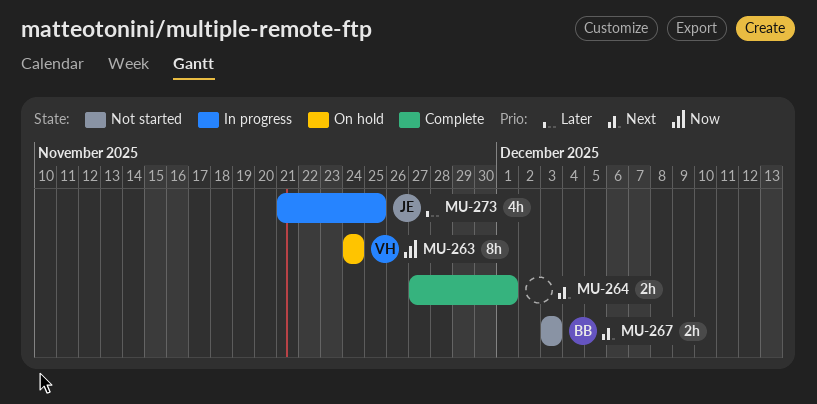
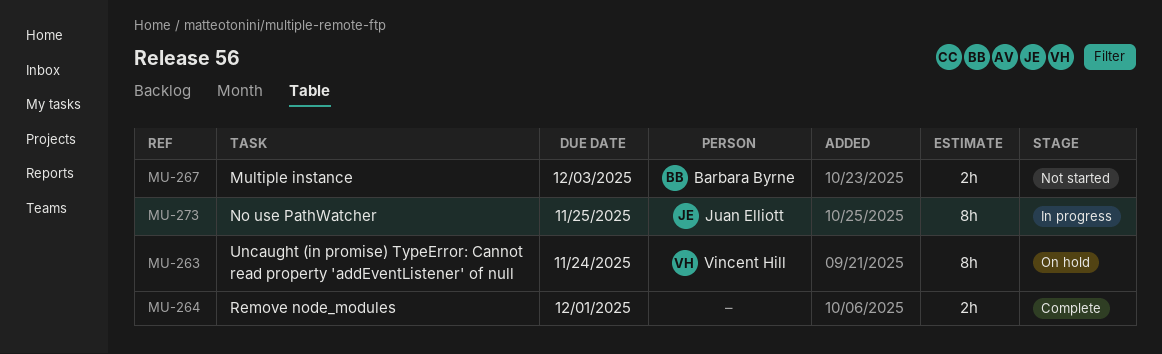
MU-273, estimate: 4h -> 8h

